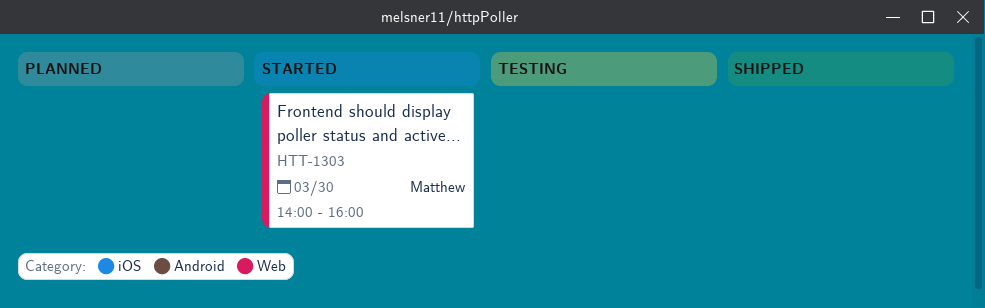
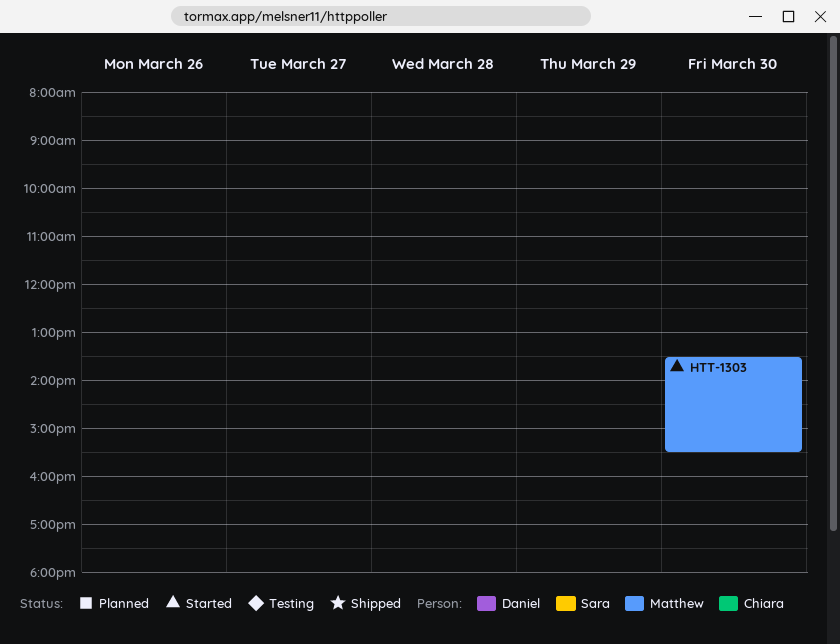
HTT-1303, begins: 14:00 -> 13:30
HTT-1303, ends: 16:00 -> 15:30

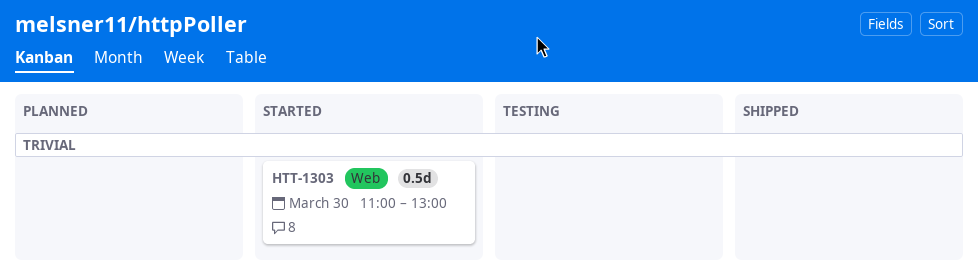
HTT-1303, begins: 13:30 -> 11:00
HTT-1303, ends: 15:30 -> 13:00

